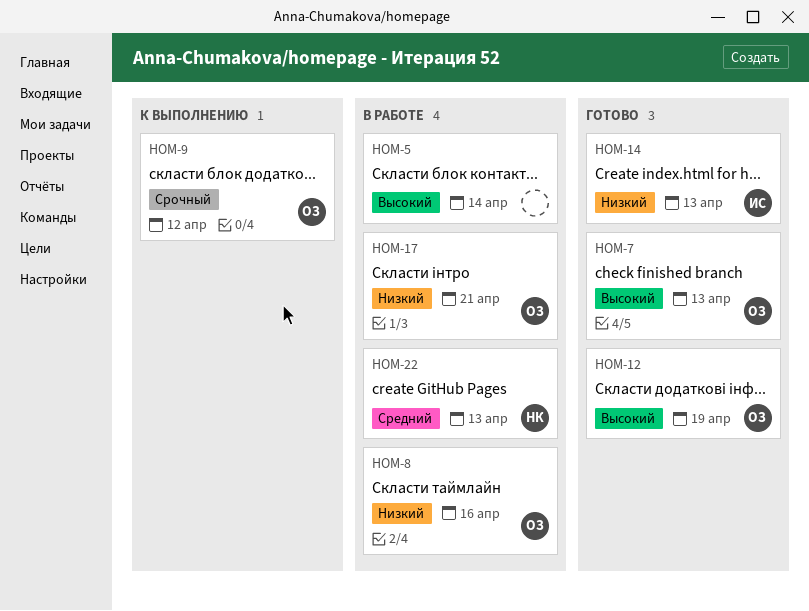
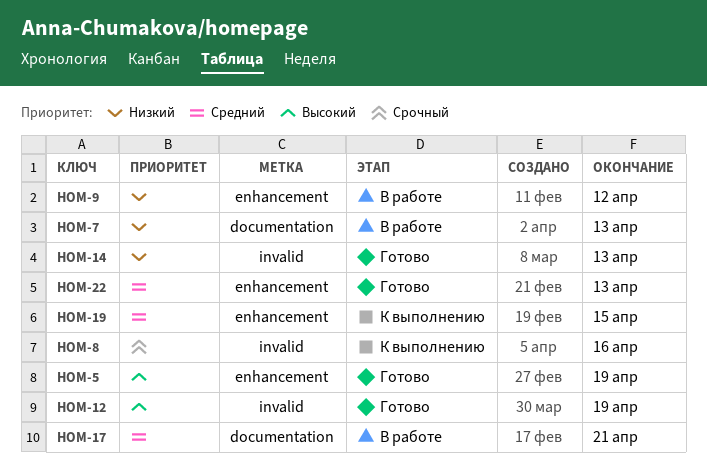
HOM-5, status: В работе -> Готово
HOM-5, due: Apr 14 -> Apr 19
HOM-7, status: Готово -> В работе
HOM-7, priority: Высокий -> Низкий
HOM-8, status: В работе -> К выполнению
HOM-8, priority: Низкий -> Срочный
HOM-9, status: К выполнению -> В работе
HOM-9, priority: Срочный -> Низкий
HOM-17, priority: Низкий -> Средний
HOM-19: none -> present
HOM-22, status: В работе -> Готово

